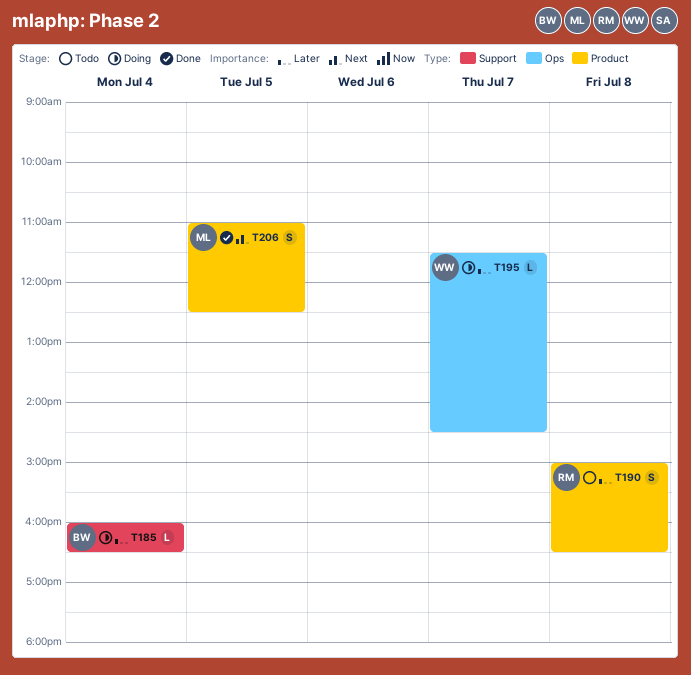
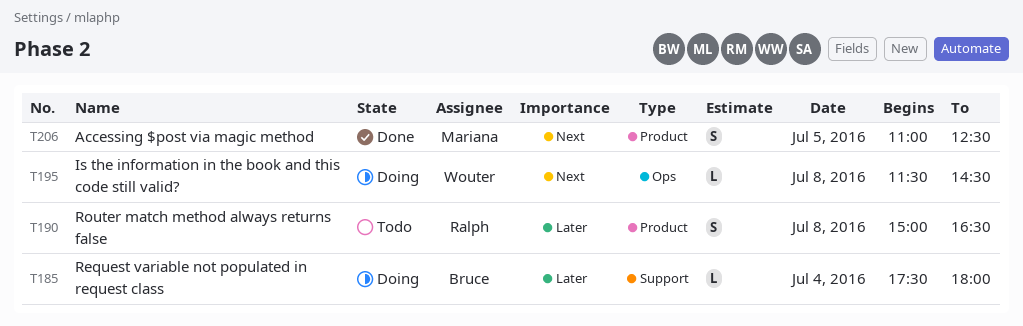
T185, begins: 16:00 -> 17:30
T185, ends: 16:30 -> 18:00
T195, priority: Later -> Next
T195, day: Jul 7 -> Jul 8

